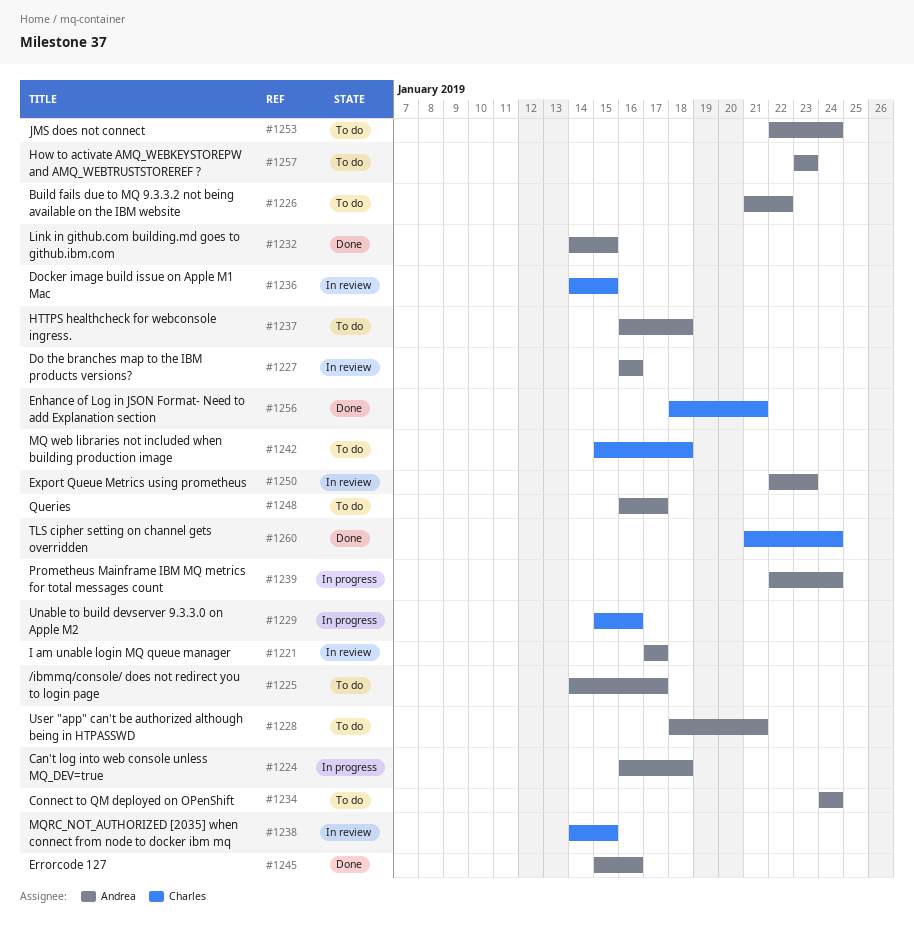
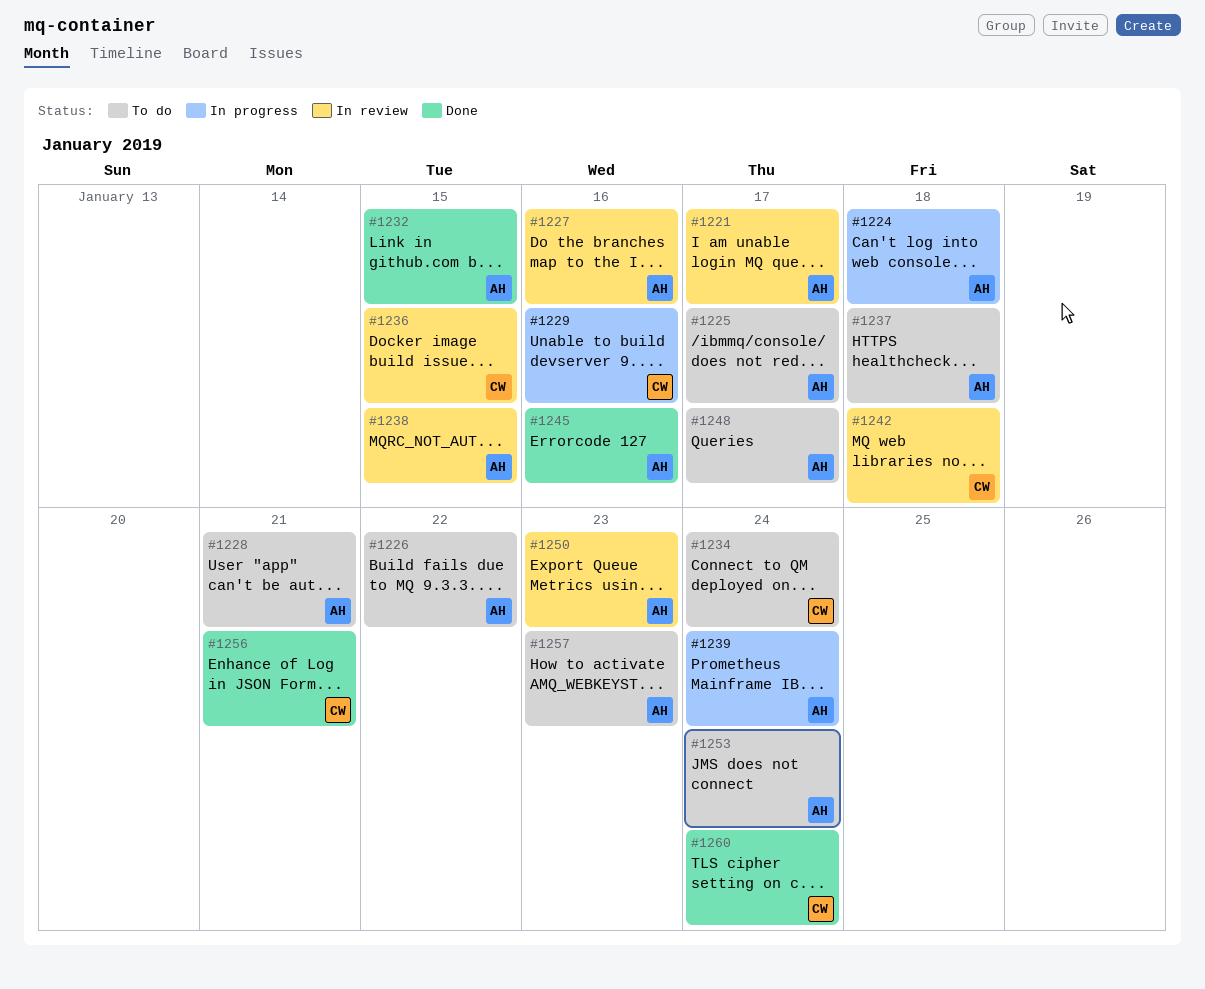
#1234, owner: Andrea -> Charles
#1238, owner: Charles -> Andrea
#1242, status: To do -> In review

